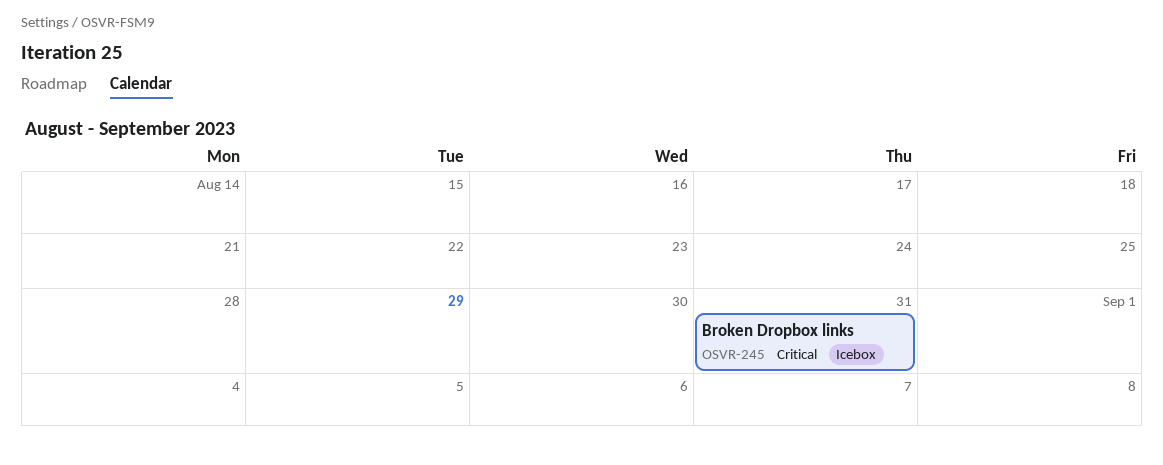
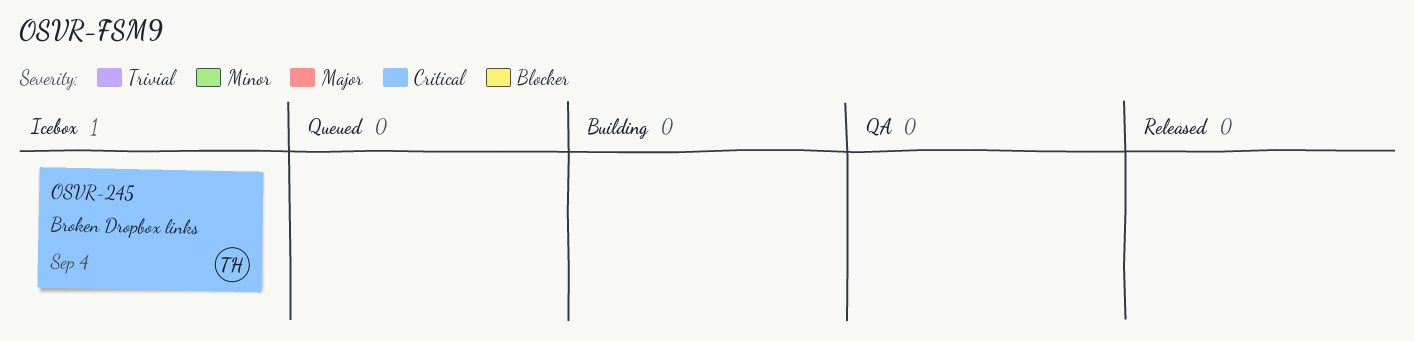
OSVR-245, due: Aug 31 -> Sep 4

